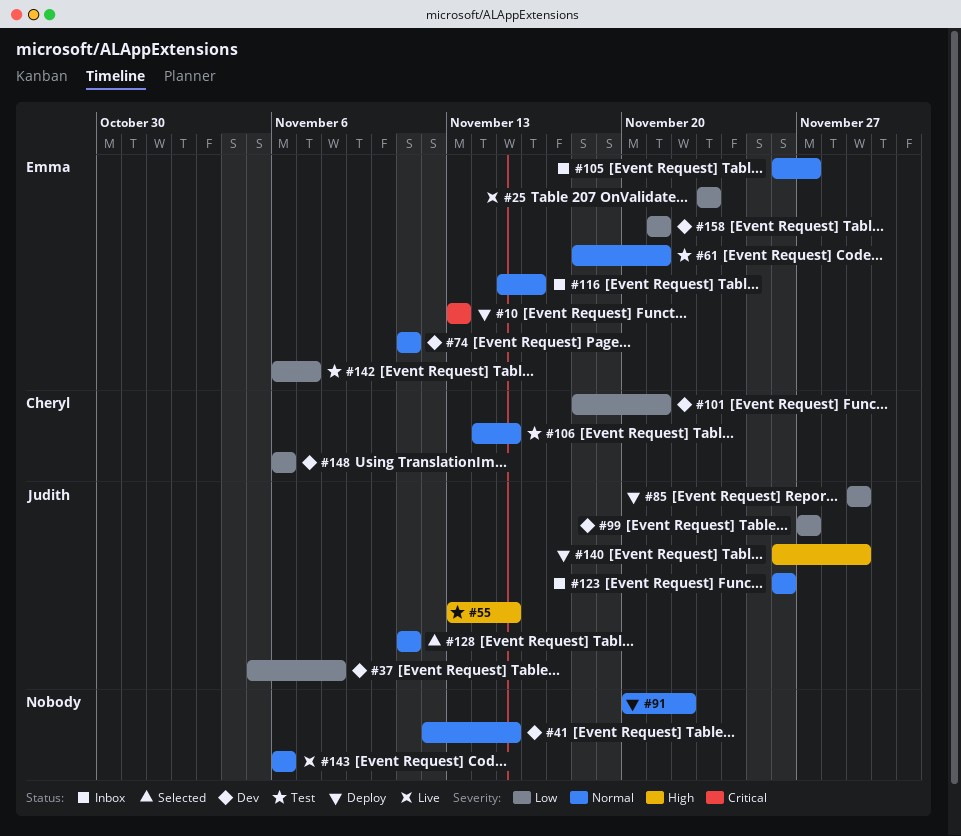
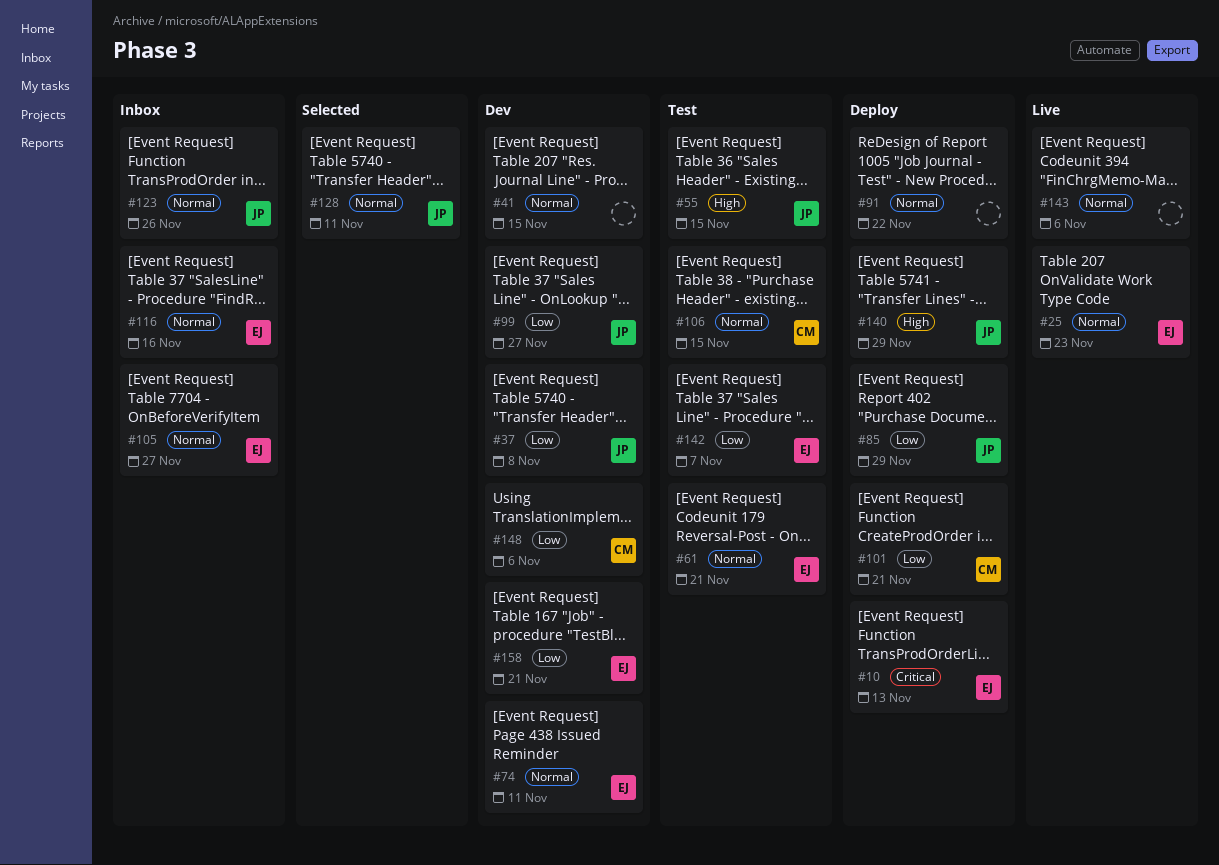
#25, priority: Low -> Normal
#101, status: Dev -> Deploy

